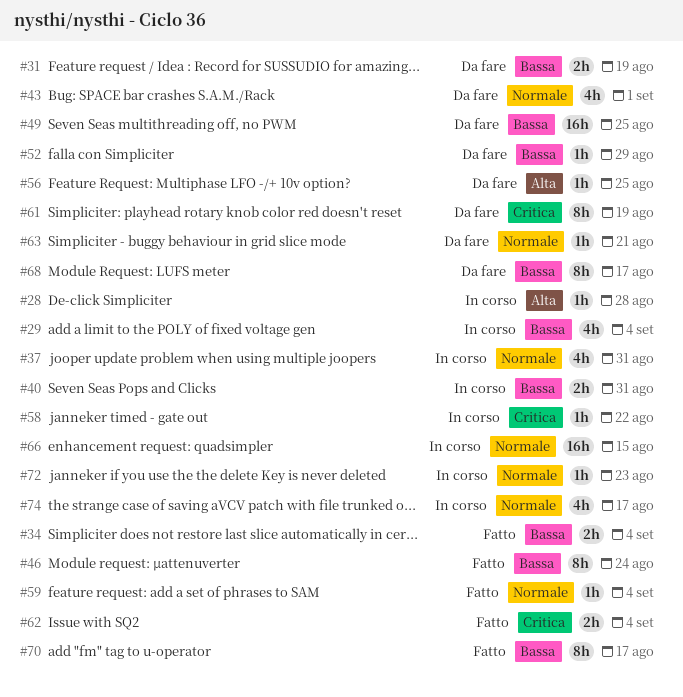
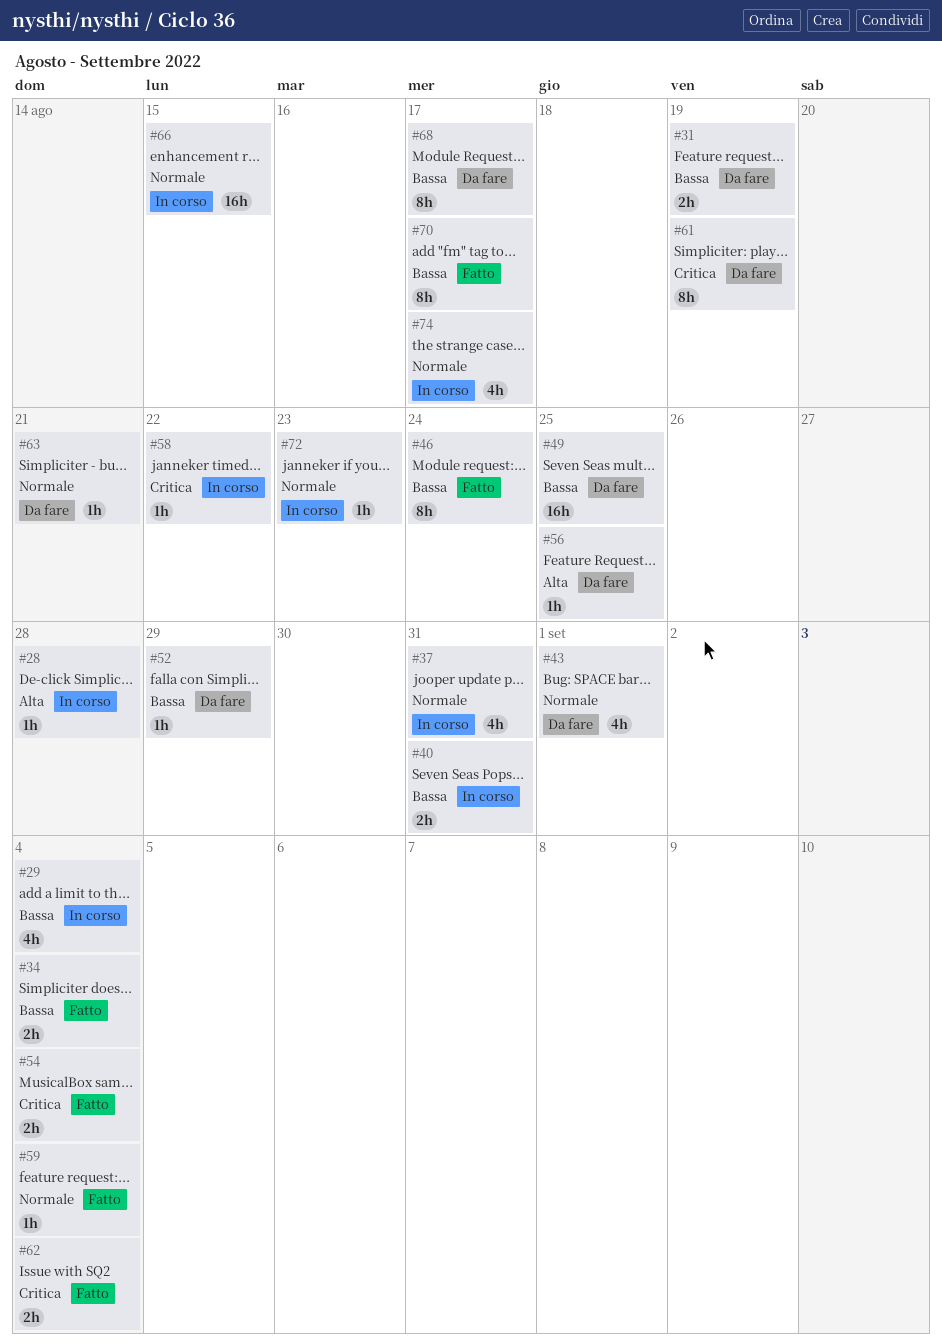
#54: none -> present

